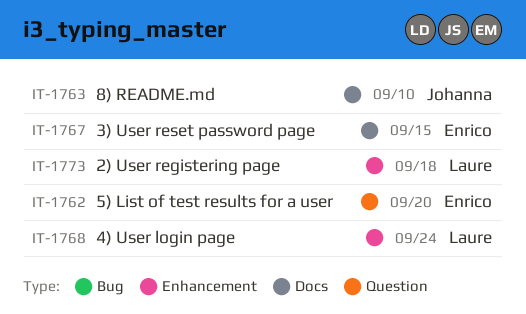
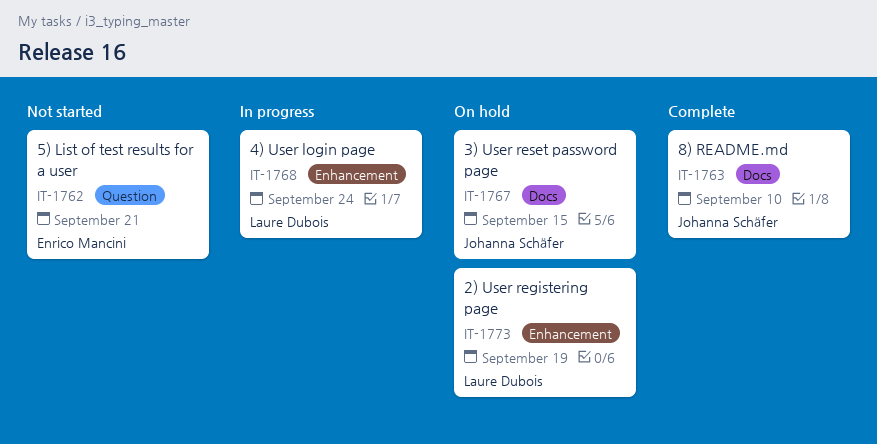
IT-1762, due: Sep 20 -> Sep 21
IT-1767, owner: Enrico Mancini -> Johanna Schäfer
IT-1773, due: Sep 18 -> Sep 19

